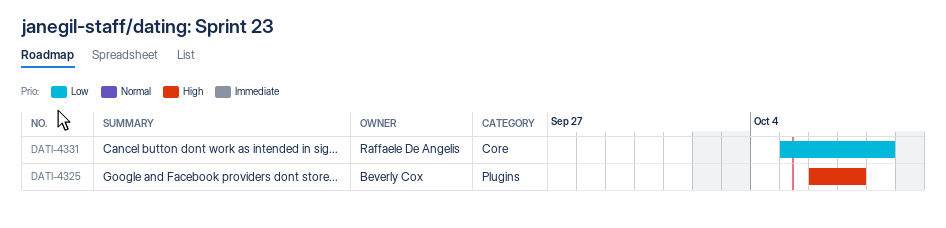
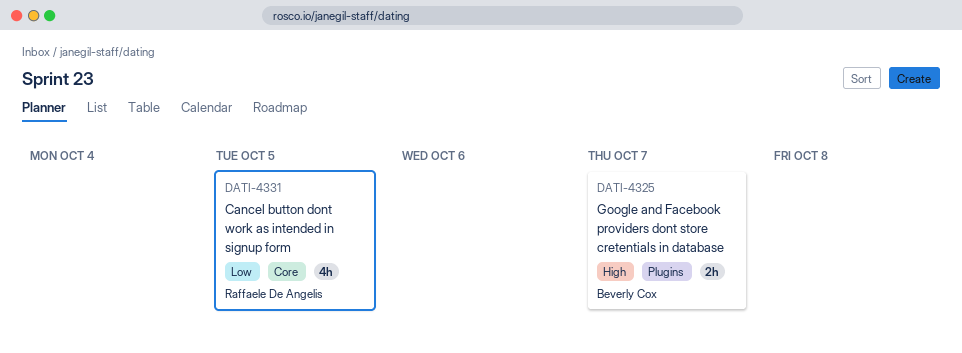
DATI-4331, due: Oct 8 -> Oct 5

